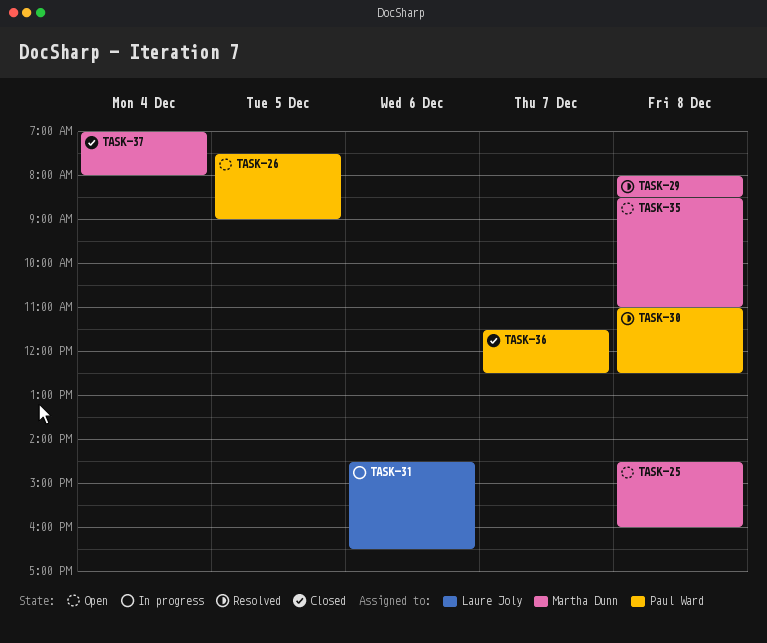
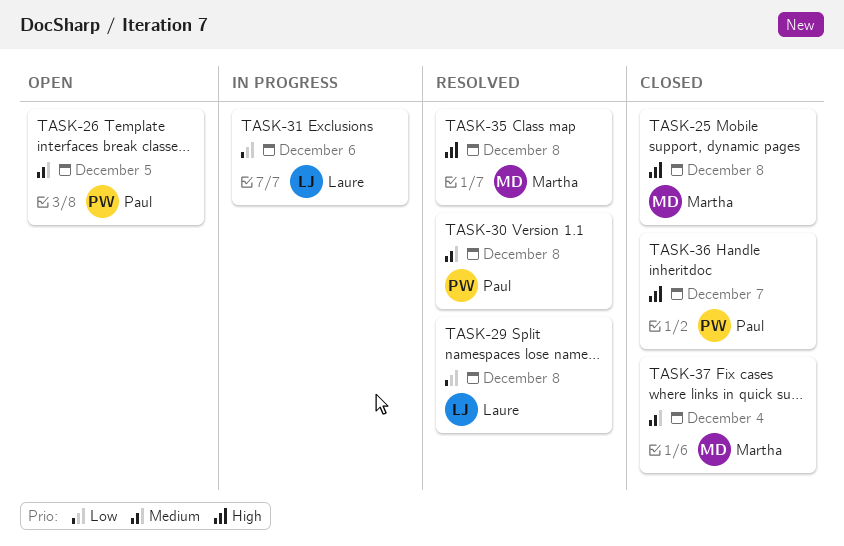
TASK-25, status: Open -> Closed
TASK-29, owner: Martha Dunn -> Laure Joly
TASK-35, status: Open -> Resolved

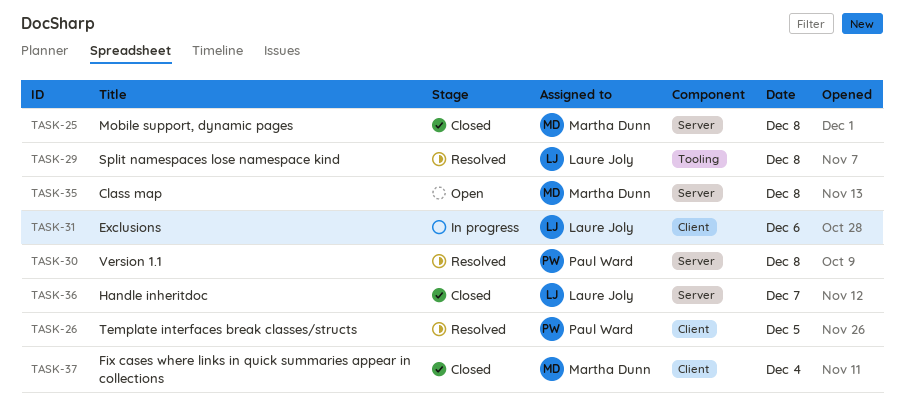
TASK-26, status: Open -> Resolved
TASK-35, status: Resolved -> Open
TASK-36, owner: Paul Ward -> Laure Joly

